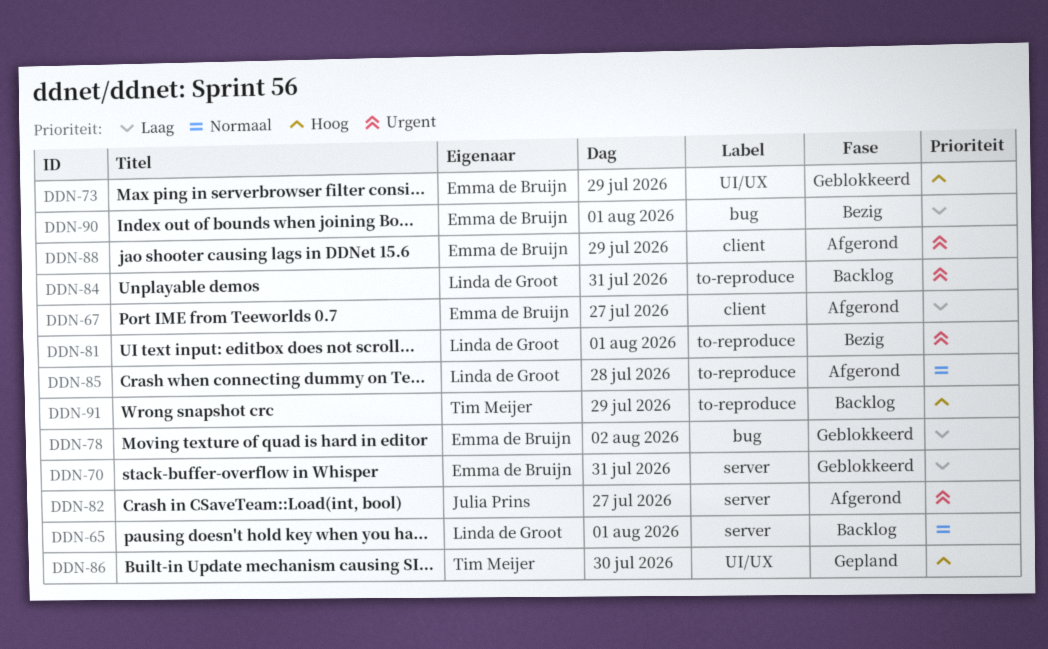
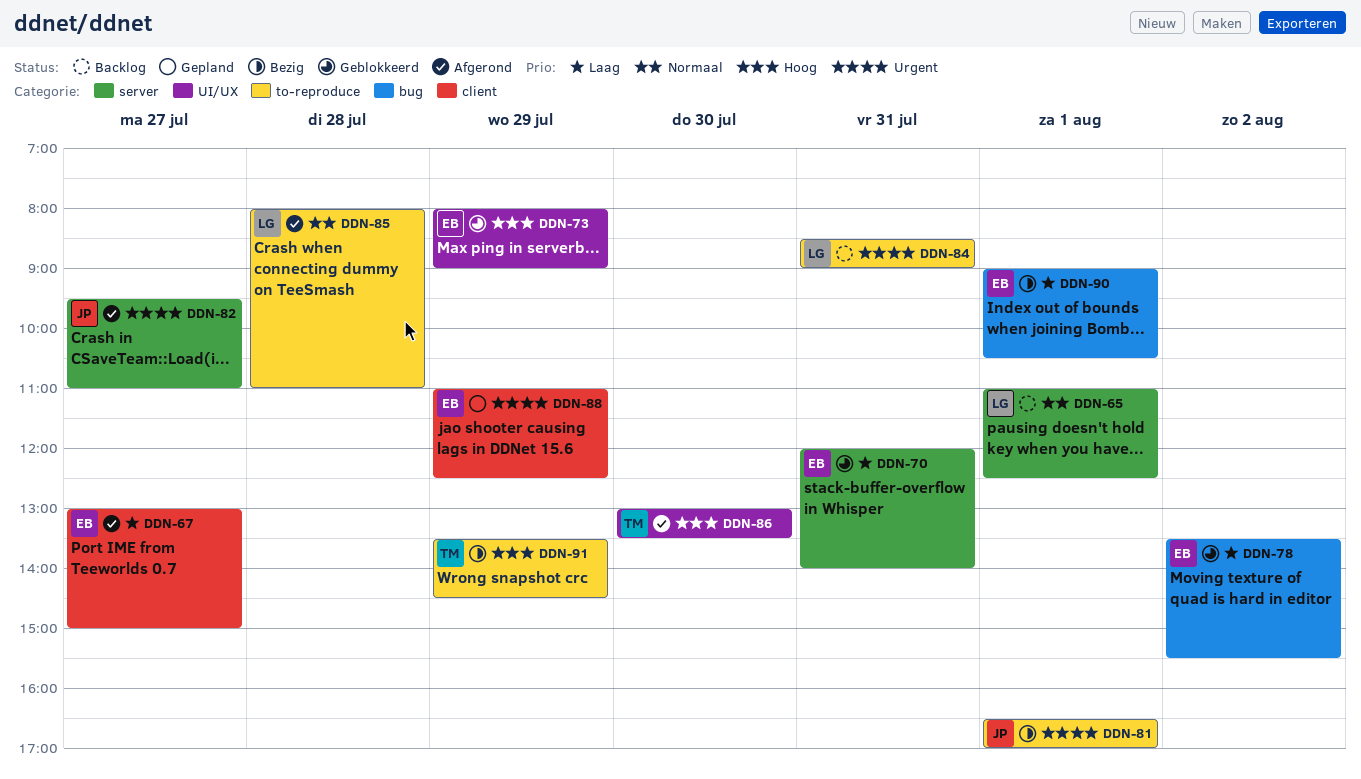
DDN-81, owner: Linda de Groot -> Julia Prins
DDN-86, status: Gepland -> Afgerond
DDN-88, status: Afgerond -> Gepland
DDN-91, status: Backlog -> Bezig

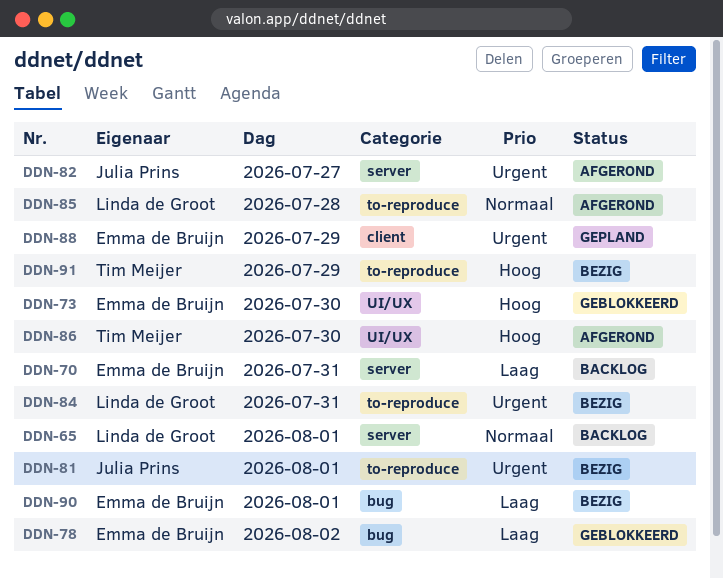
DDN-67: present -> none
DDN-70, status: Geblokkeerd -> Backlog
DDN-73, day: Jul 29 -> Jul 30
DDN-84, status: Backlog -> Bezig

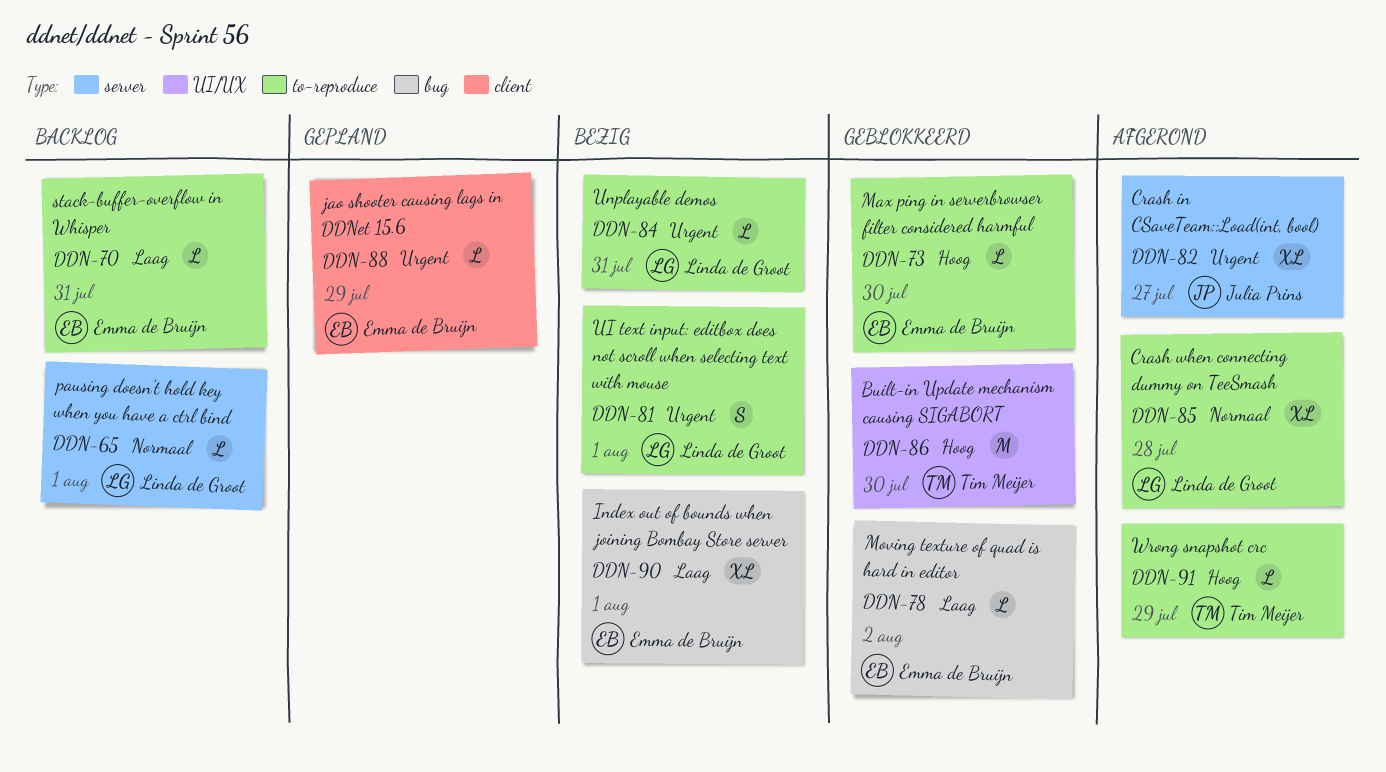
DDN-70, label: server -> to-reproduce
DDN-73, label: UI/UX -> to-reproduce
DDN-81, owner: Julia Prins -> Linda de Groot
DDN-86, status: Afgerond -> Geblokkeerd
DDN-91, status: Bezig -> Afgerond

